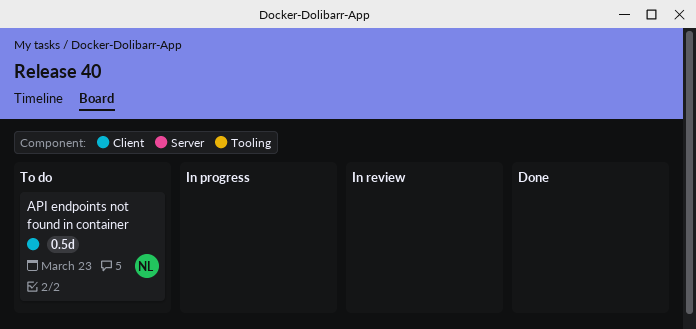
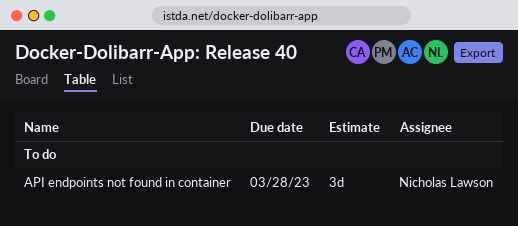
API endpoints not found in container, estimate: 0.5d -> 3d
API endpoints not found in container, due: Mar 23 -> Mar 28

